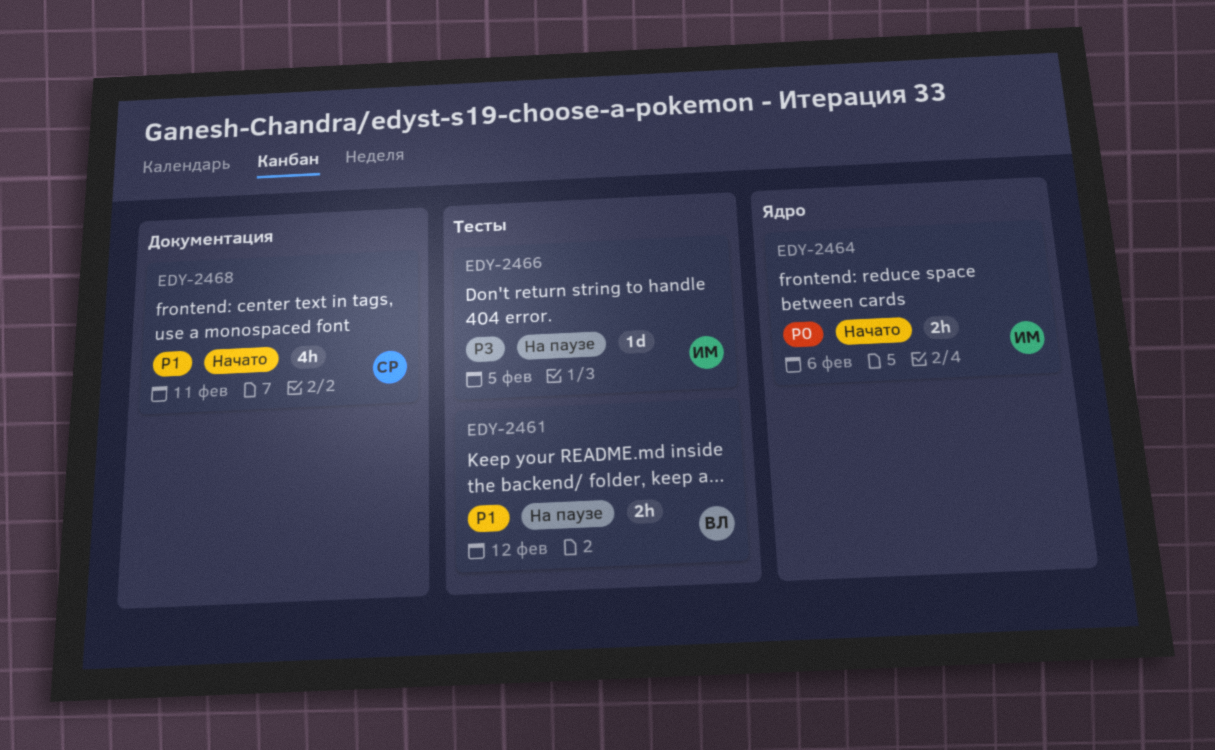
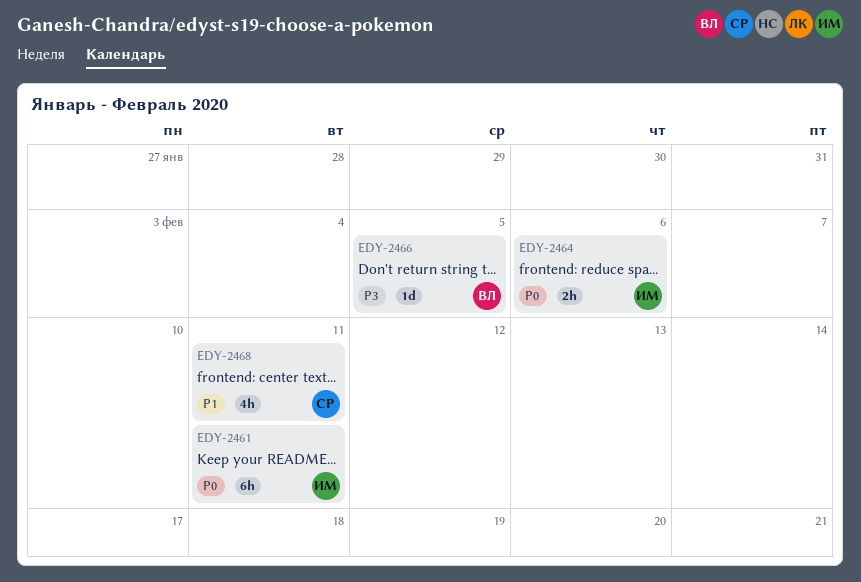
EDY-2461, owner: ВЛ -> ИМ
EDY-2461, priority: P1 -> P0
EDY-2461, estimate: 2h -> 6h
EDY-2461, due: Feb 12 -> Feb 11
EDY-2466, owner: ИМ -> ВЛ

